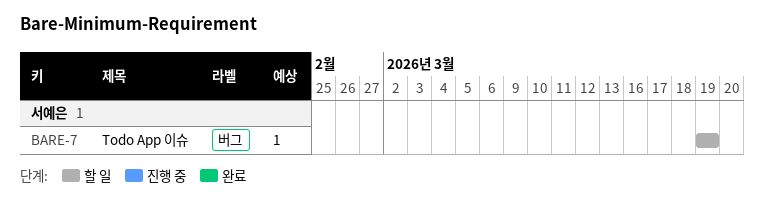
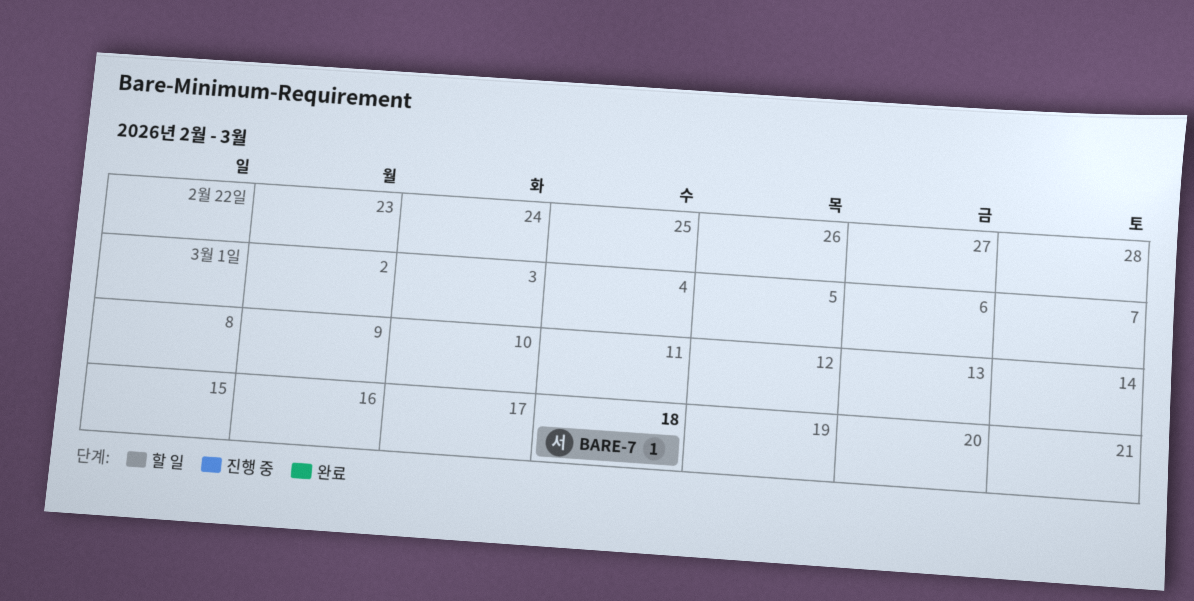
BARE-7, start: Mar 19 -> Mar 18
BARE-7, due: Mar 19 -> Mar 18

